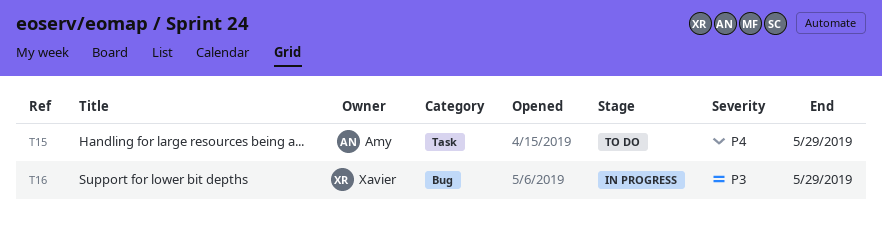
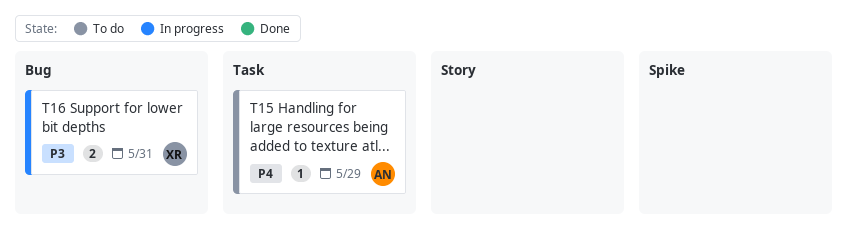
T16, due: May 29 -> May 31

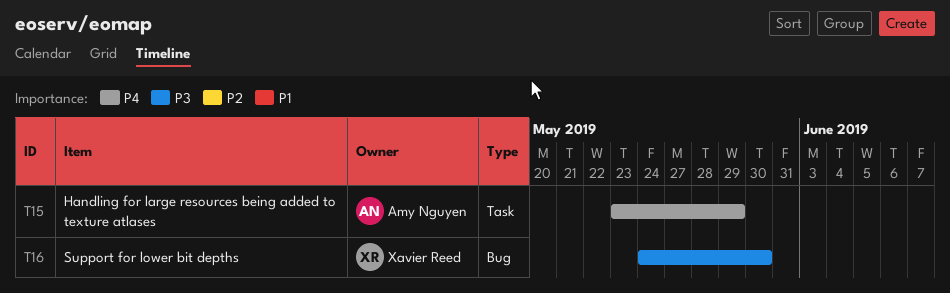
T16, due: May 31 -> May 30

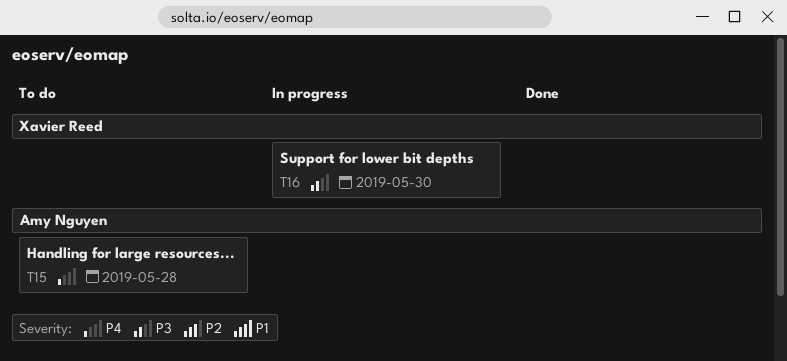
T15, due: May 29 -> May 28

